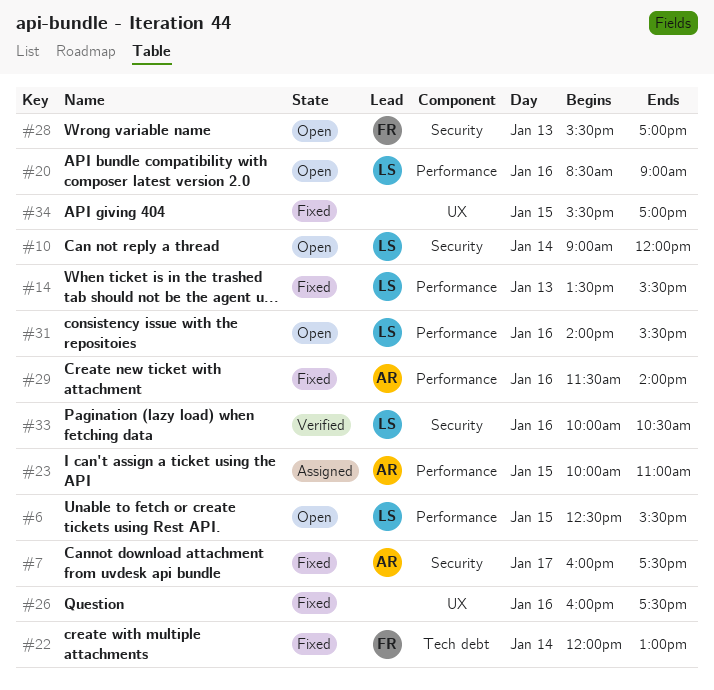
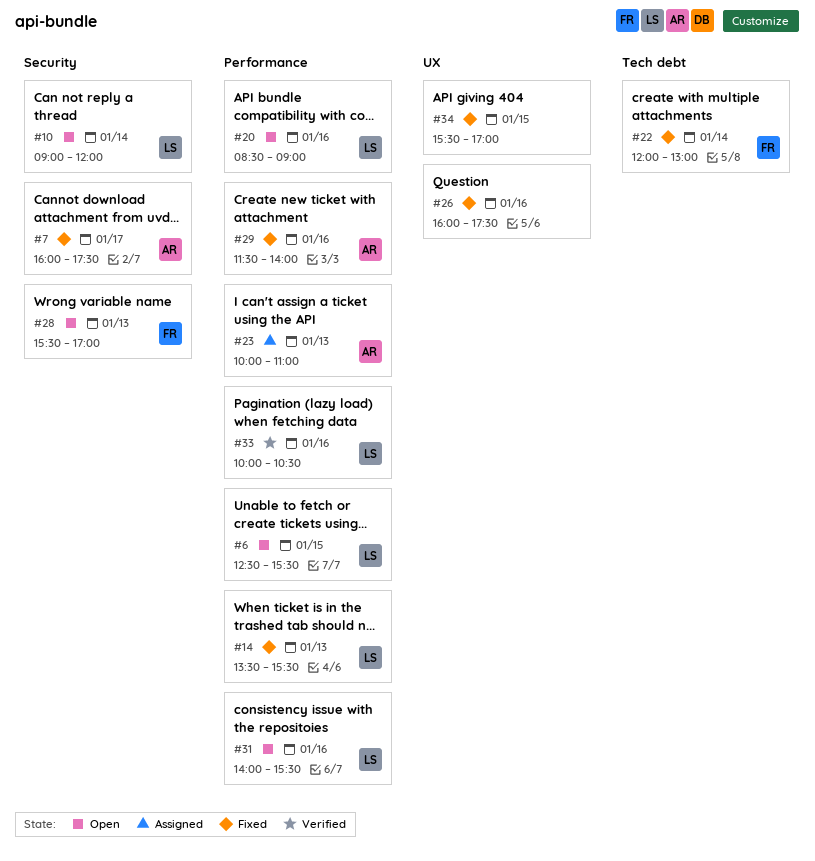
#23, day: Jan 15 -> Jan 13
#33, label: Security -> Performance

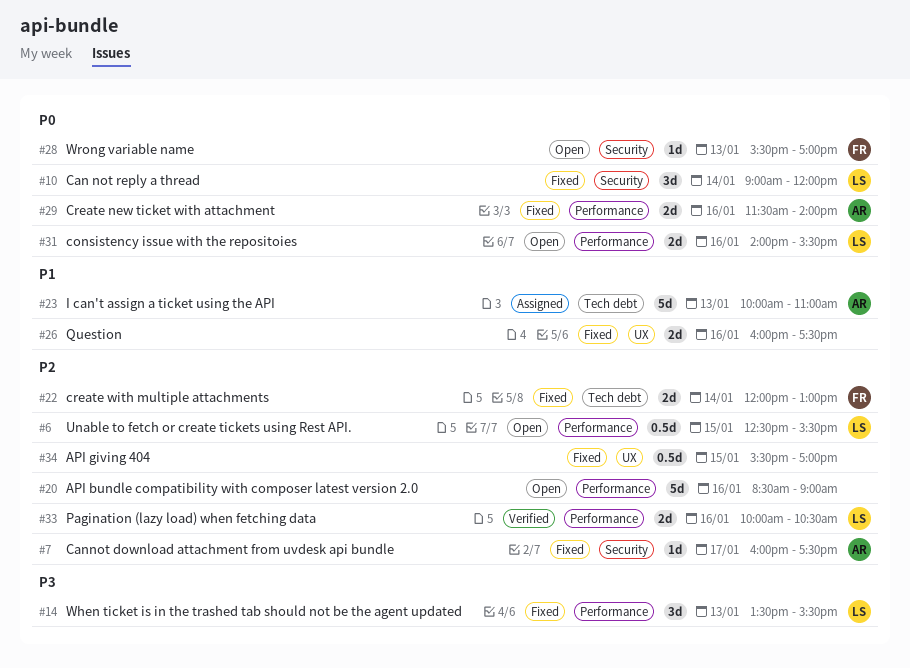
#10, status: Open -> Fixed
#20, owner: LS -> none
#23, label: Performance -> Tech debt

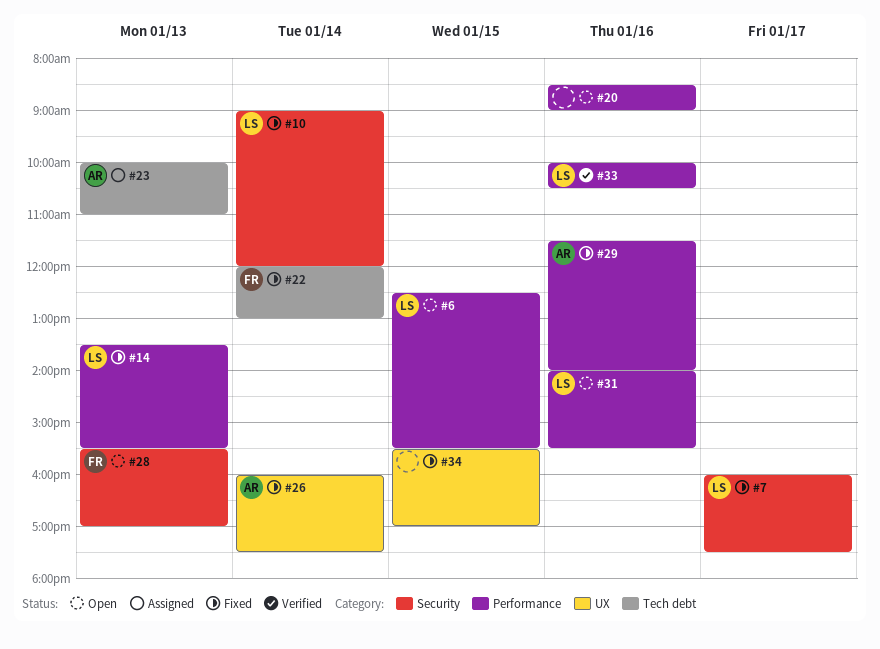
#7, owner: AR -> LS
#26, owner: none -> AR
#26, day: Jan 16 -> Jan 14

